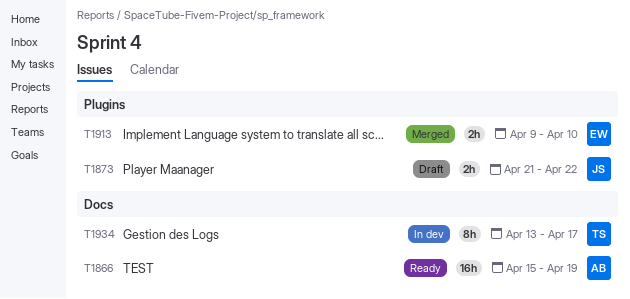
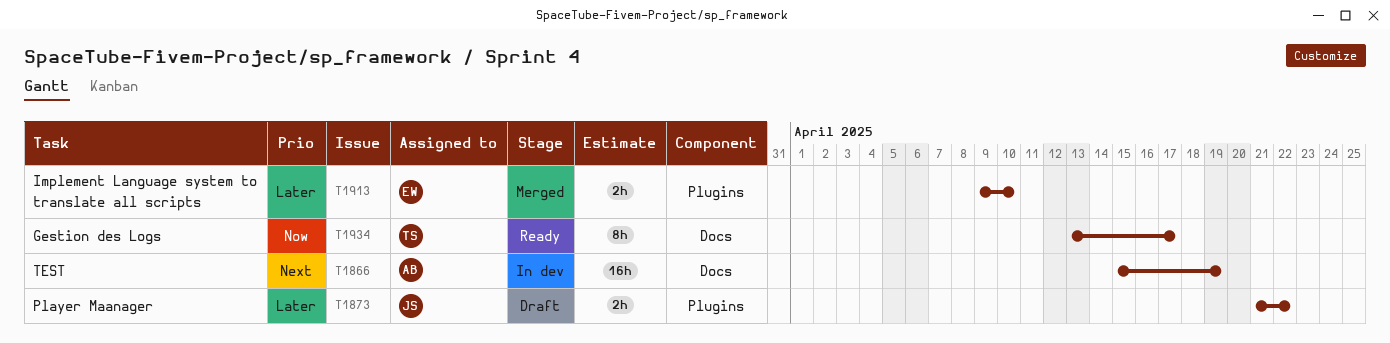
T1866, status: Ready -> In dev
T1934, status: In dev -> Ready

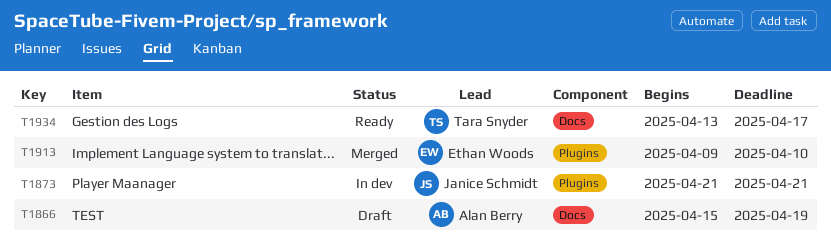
T1866, status: In dev -> Draft
T1873, status: Draft -> In dev
T1873, due: Apr 22 -> Apr 21

